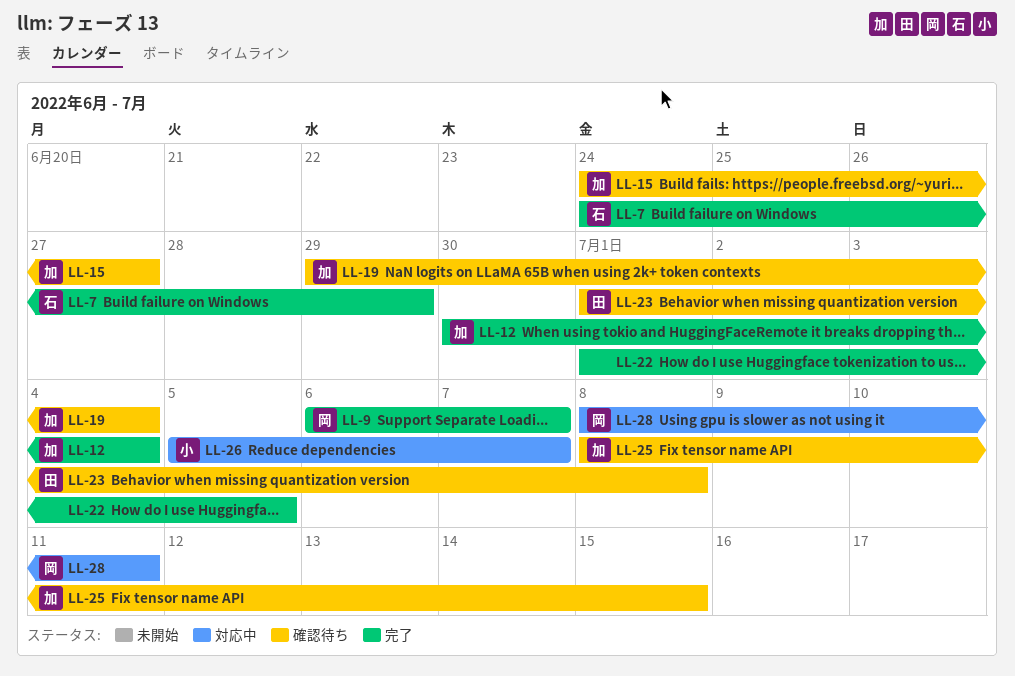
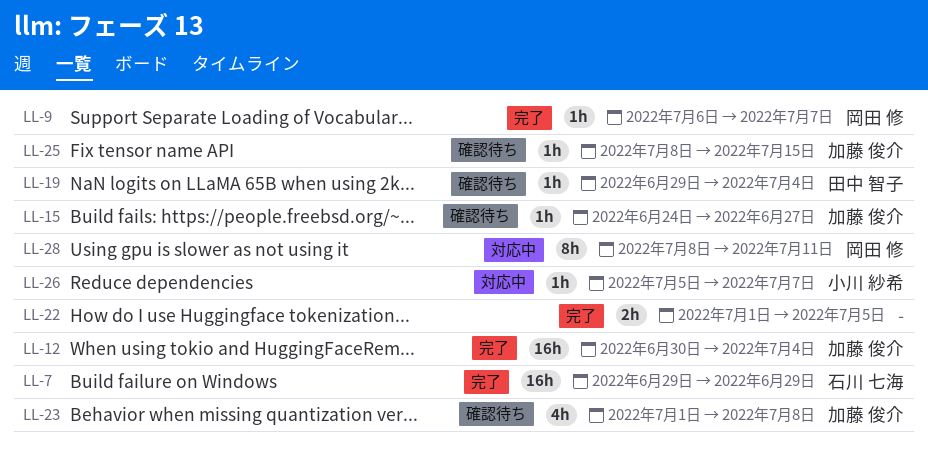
LL-7, start: Jun 24 -> Jun 29
LL-19, owner: 加藤 俊介 -> 田中 智子
LL-23, owner: 田中 智子 -> 加藤 俊介

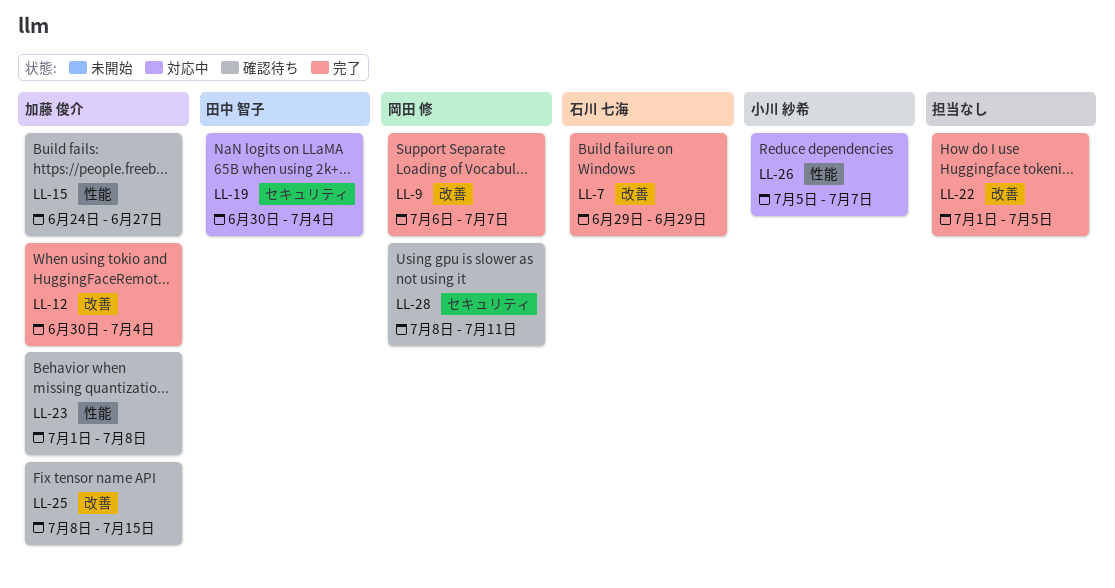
LL-19, status: 確認待ち -> 対応中
LL-19, start: Jun 29 -> Jun 30
LL-28, status: 対応中 -> 確認待ち

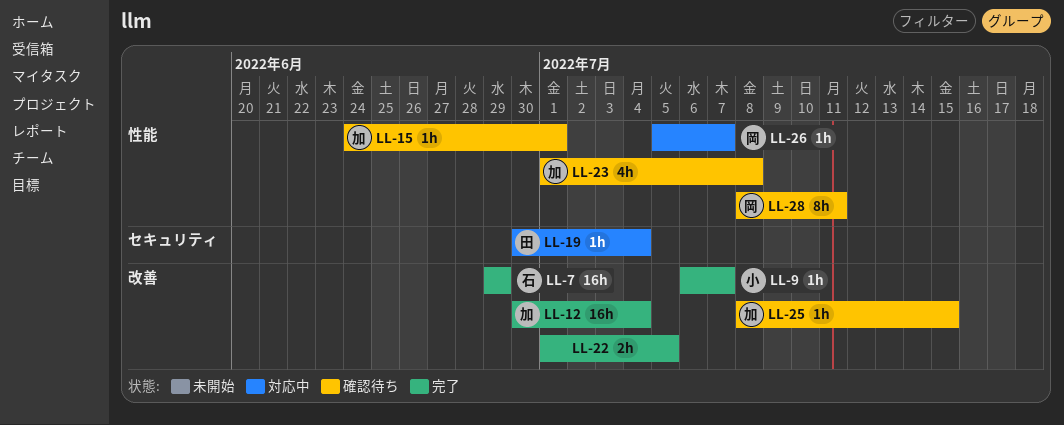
LL-9, owner: 岡田 修 -> 小川 紗希
LL-15, due: Jun 27 -> Jul 1
LL-26, owner: 小川 紗希 -> 岡田 修
LL-28, label: セキュリティ -> 性能

